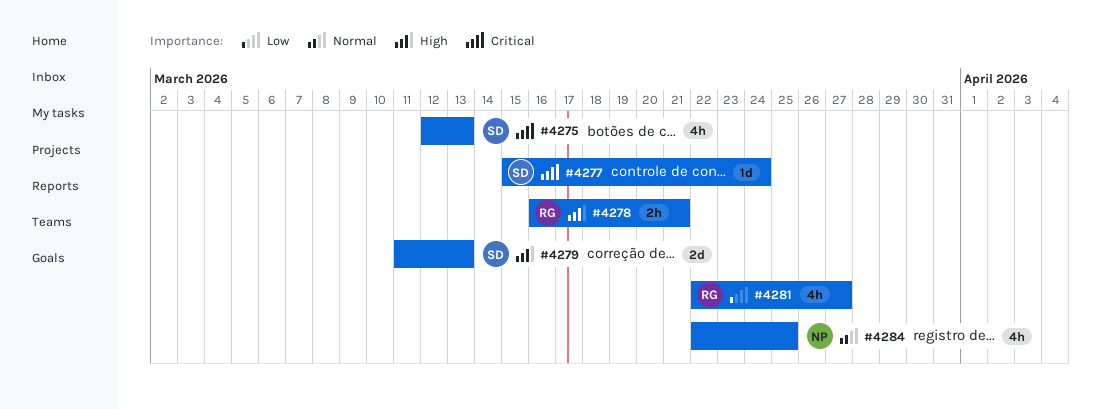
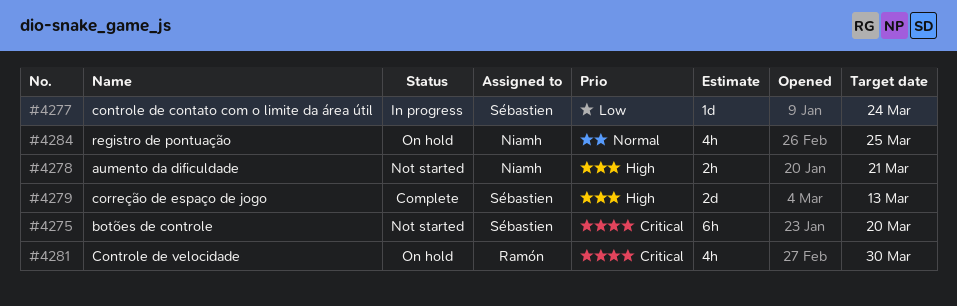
#4275, estimate: 4h -> 6h
#4275, due: Mar 13 -> Mar 20
#4277, priority: Critical -> Low
#4278, owner: Ramón -> Niamh
#4281, priority: Low -> Critical
#4281, due: Mar 27 -> Mar 30

